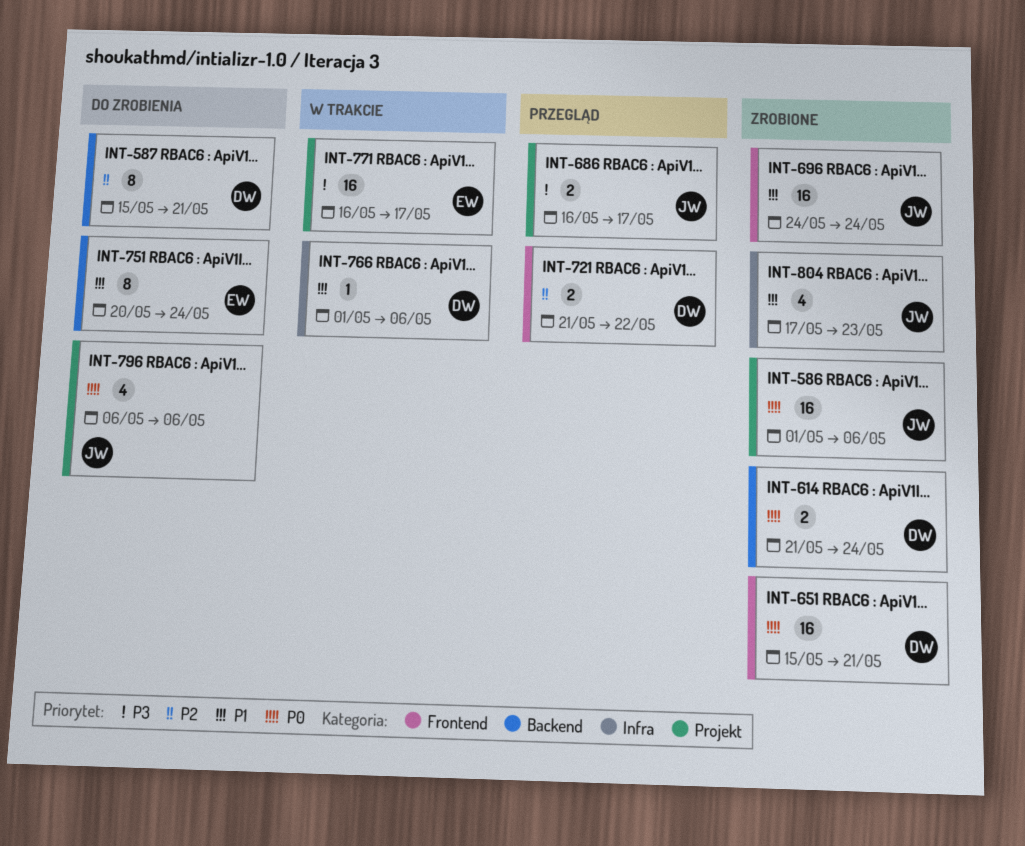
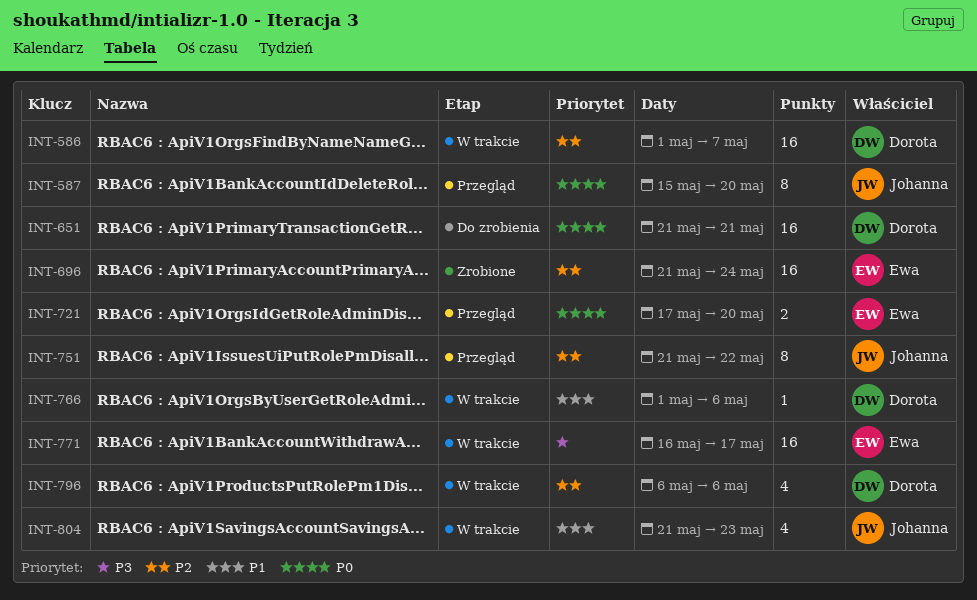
INT-586, status: Zrobione -> W trakcie
INT-586, owner: Johanna -> Dorota
INT-586, priority: P0 -> P2
INT-586, due: May 6 -> May 7
INT-587, status: Do zrobienia -> Przegląd
INT-587, owner: Dorota -> Johanna
INT-587, priority: P2 -> P0
INT-587, due: May 21 -> May 20
INT-614: present -> none
INT-651, status: Zrobione -> Do zrobienia
INT-651, start: May 15 -> May 21
INT-686: present -> none
INT-696, owner: Johanna -> Ewa
INT-696, priority: P1 -> P2
INT-696, start: May 24 -> May 21
INT-721, owner: Dorota -> Ewa
INT-721, priority: P2 -> P0
INT-721, start: May 21 -> May 17
INT-721, due: May 22 -> May 20
INT-751, status: Do zrobienia -> Przegląd
INT-751, owner: Ewa -> Johanna
INT-751, priority: P1 -> P2
INT-751, start: May 20 -> May 21
INT-751, due: May 24 -> May 22
INT-796, status: Do zrobienia -> W trakcie
INT-796, owner: Johanna -> Dorota
INT-796, priority: P0 -> P2
INT-804, status: Zrobione -> W trakcie
INT-804, start: May 17 -> May 21

